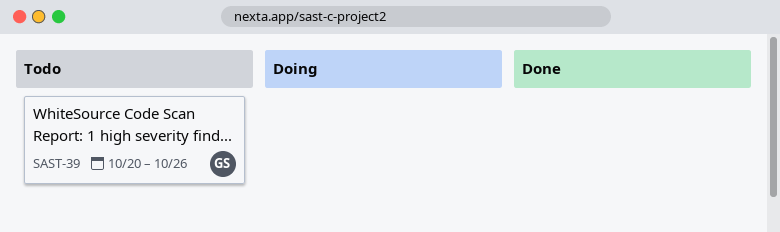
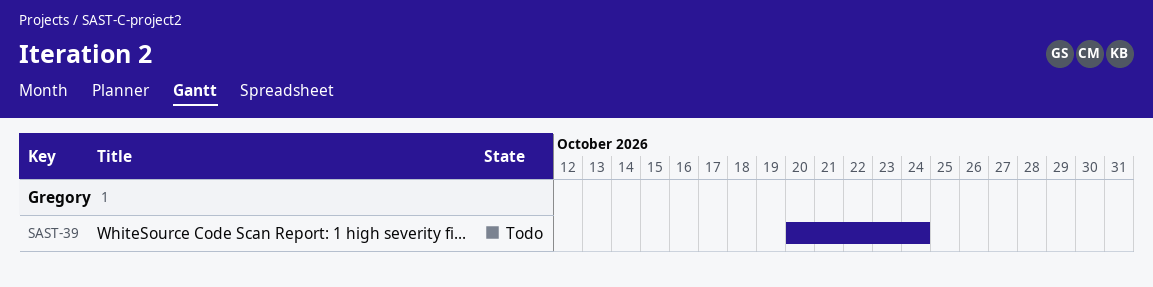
SAST-39, due: Oct 26 -> Oct 24

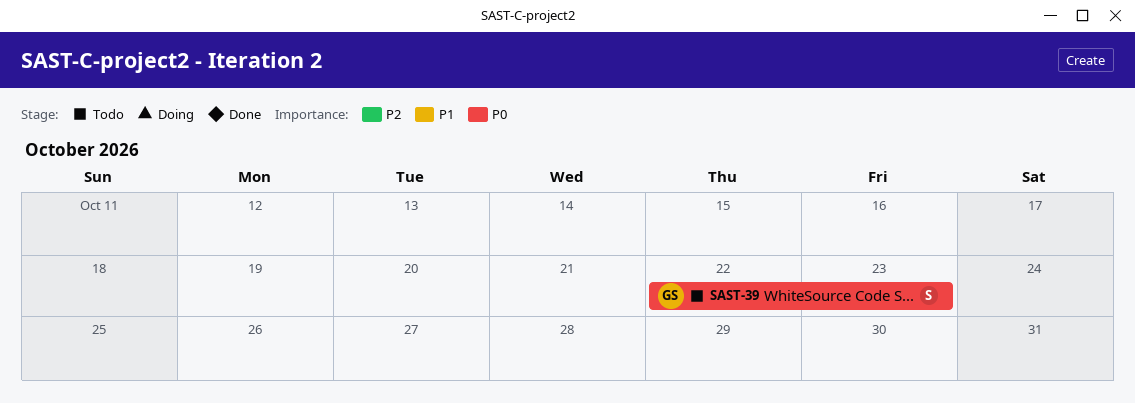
SAST-39, start: Oct 20 -> Oct 22
SAST-39, due: Oct 24 -> Oct 23

